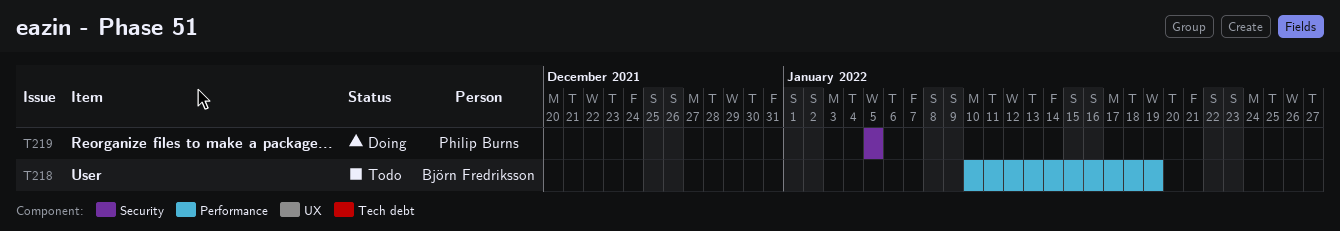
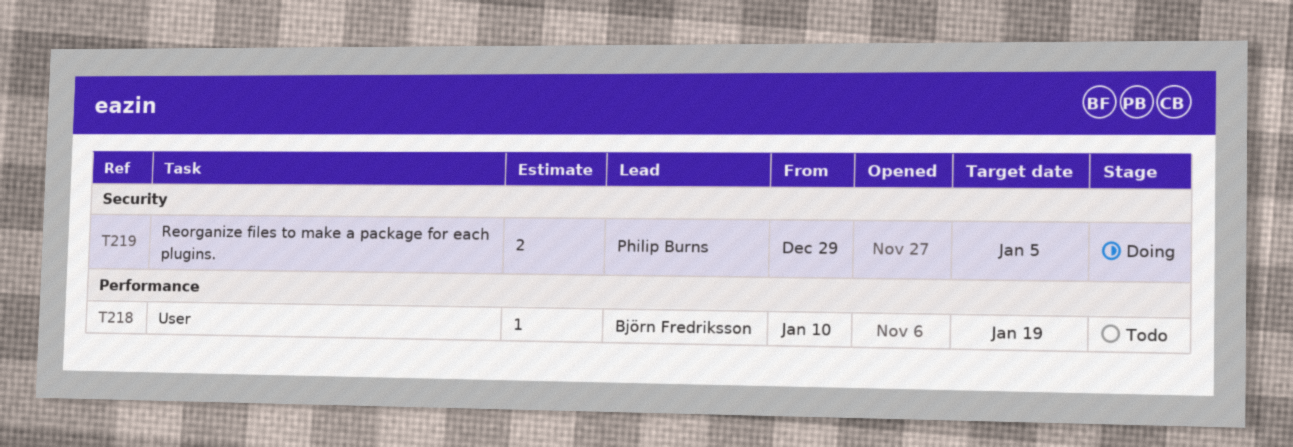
T219, start: Jan 5 -> Dec 29

